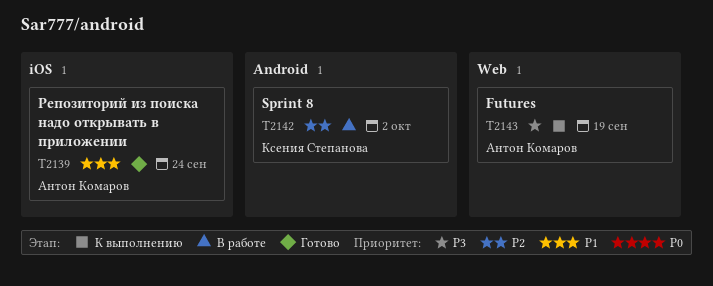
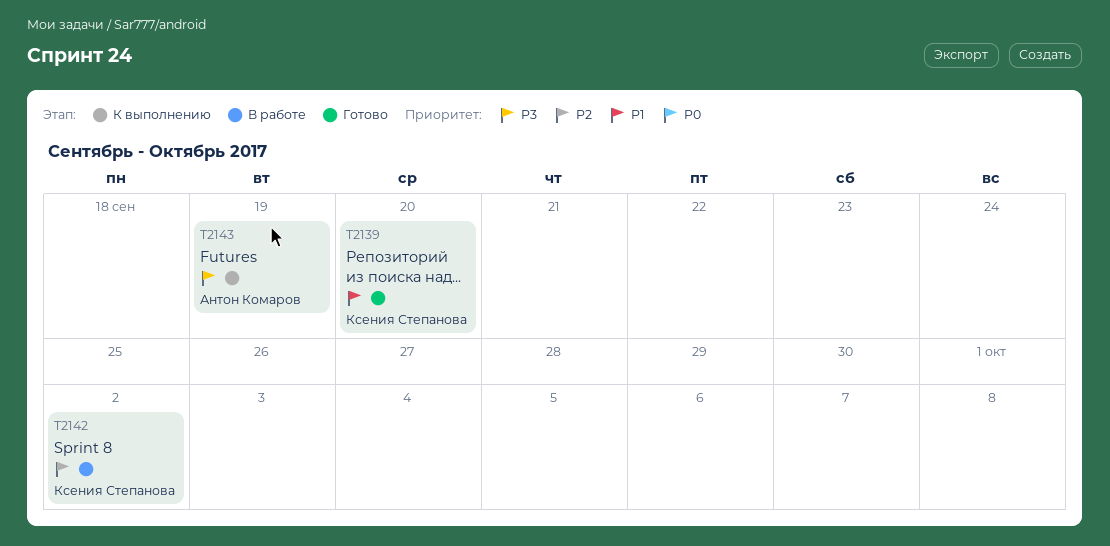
T2139, owner: Антон Комаров -> Ксения Степанова
T2139, due: Sep 24 -> Sep 20

